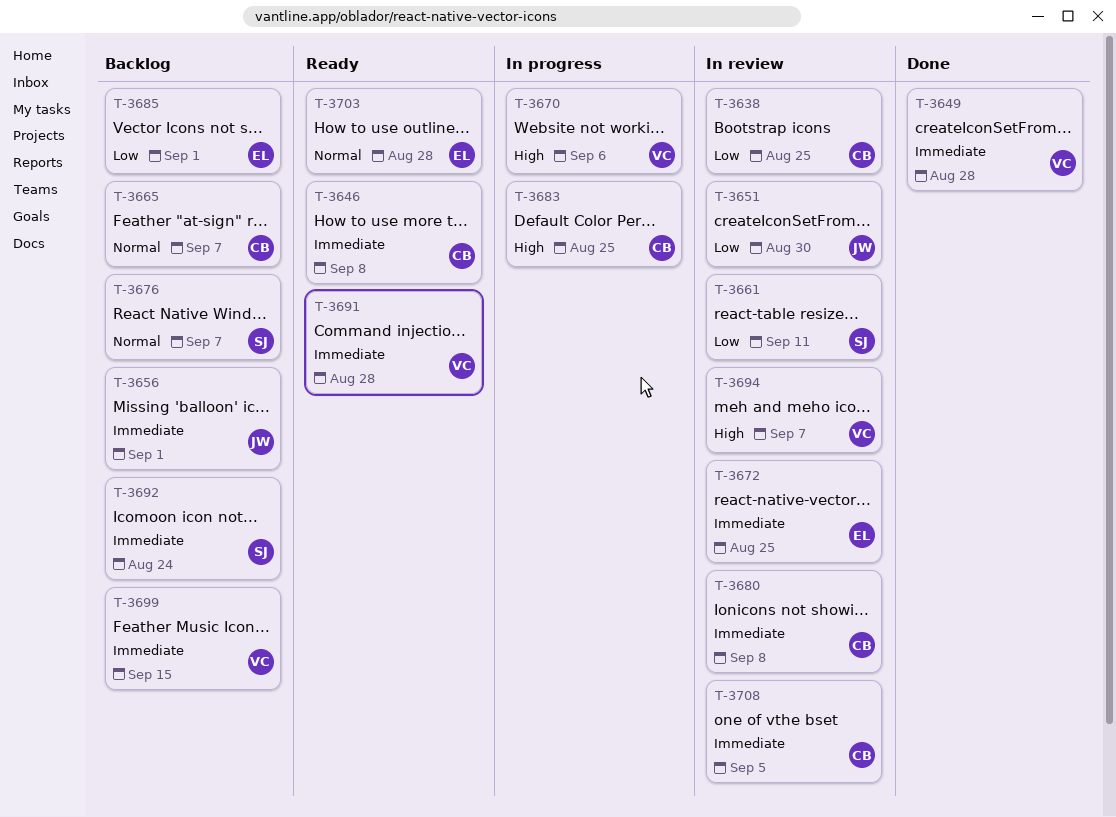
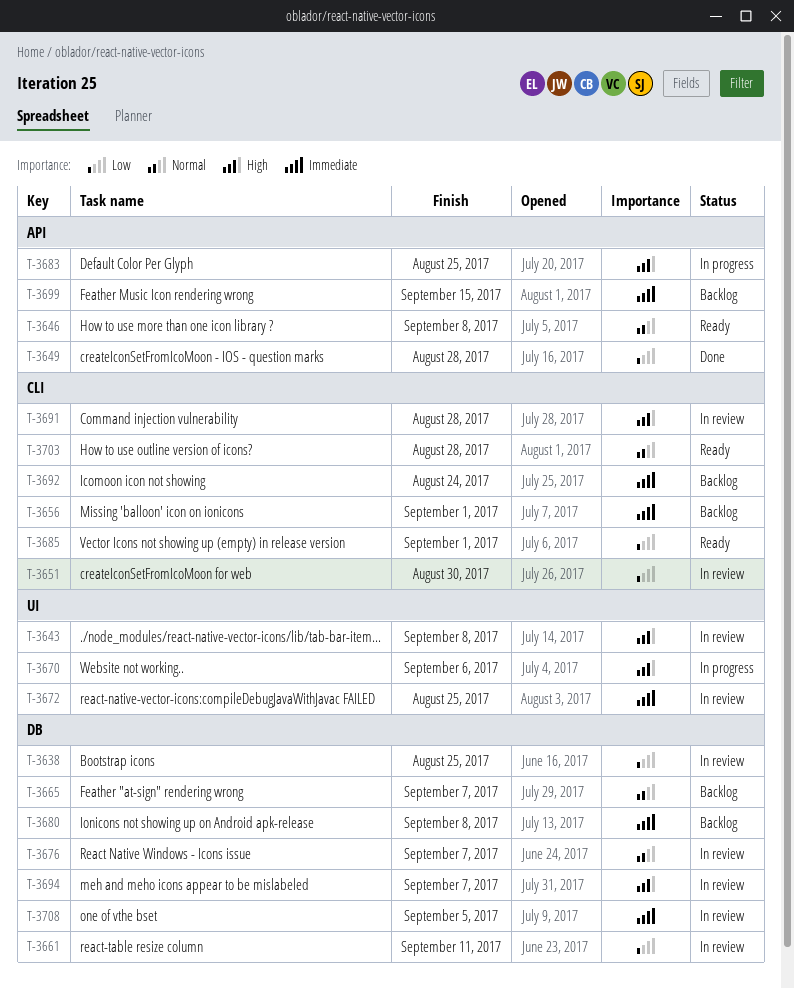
T-3643: none -> present
T-3646, priority: Immediate -> Normal
T-3649, priority: Immediate -> Low
T-3676, status: Backlog -> In review
T-3680, status: In review -> Backlog
T-3685, status: Backlog -> Ready
T-3691, status: Ready -> In review
T-3691, priority: Immediate -> High

